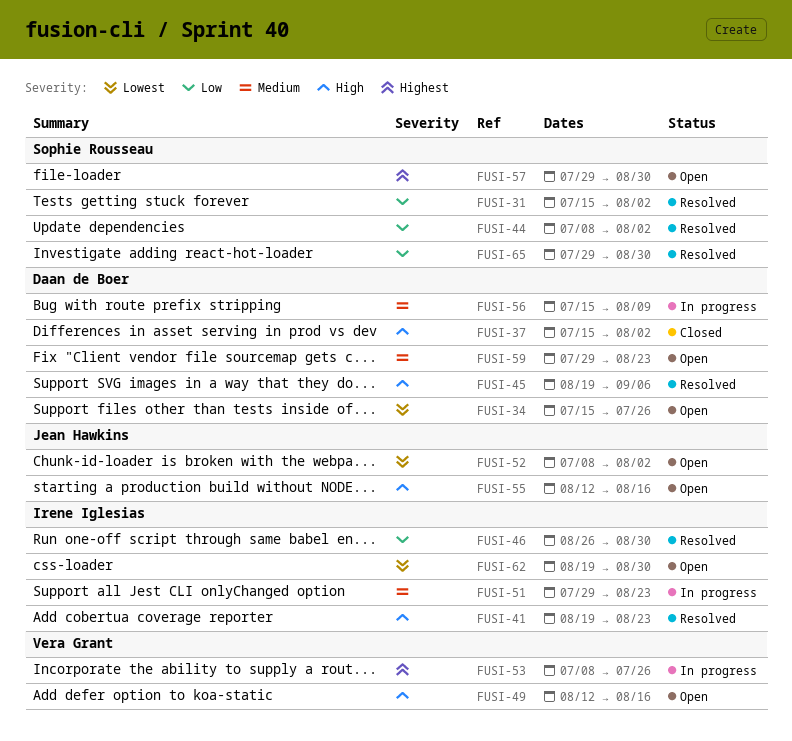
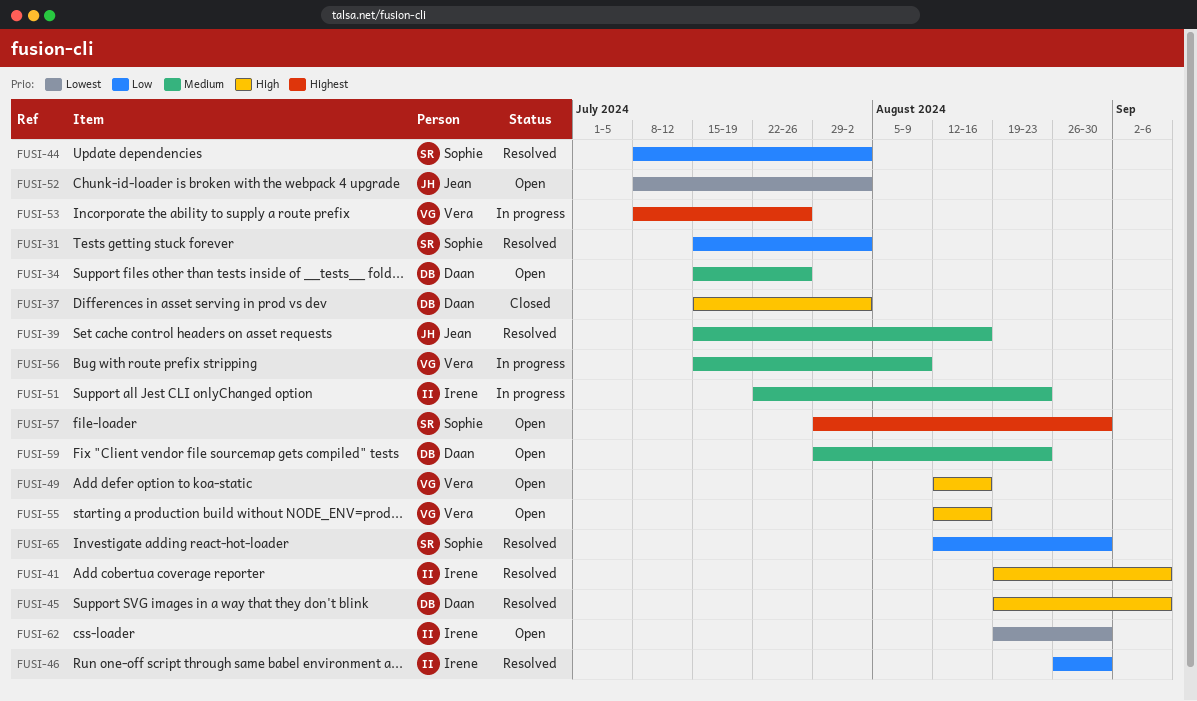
FUSI-34, priority: Lowest -> Medium
FUSI-39: none -> present
FUSI-41, due: Aug 23 -> Sep 6
FUSI-51, start: Jul 29 -> Jul 22
FUSI-55, owner: Jean Hawkins -> Vera Grant
FUSI-56, owner: Daan de Boer -> Vera Grant
FUSI-65, start: Jul 29 -> Aug 12

